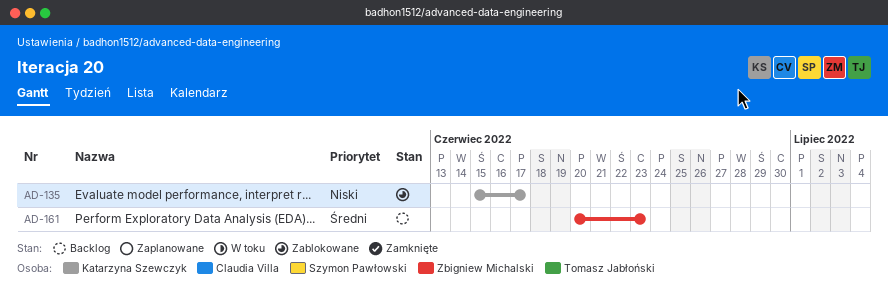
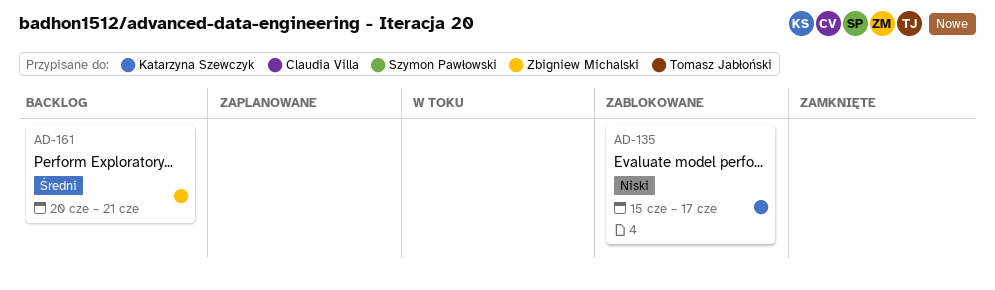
AD-161, due: Jun 23 -> Jun 21

